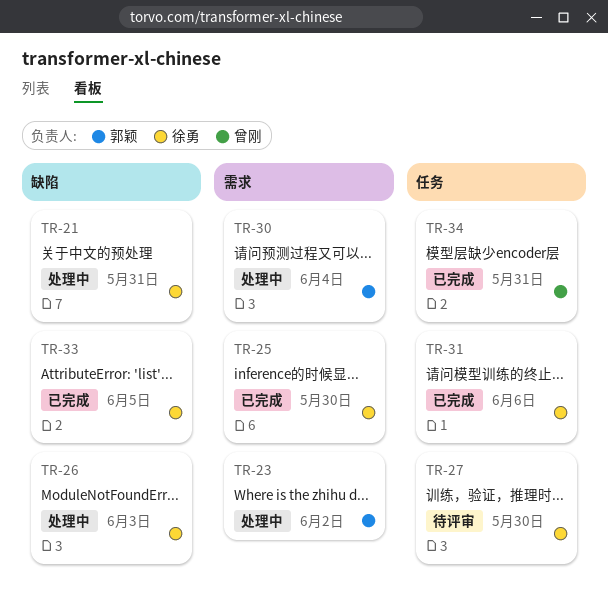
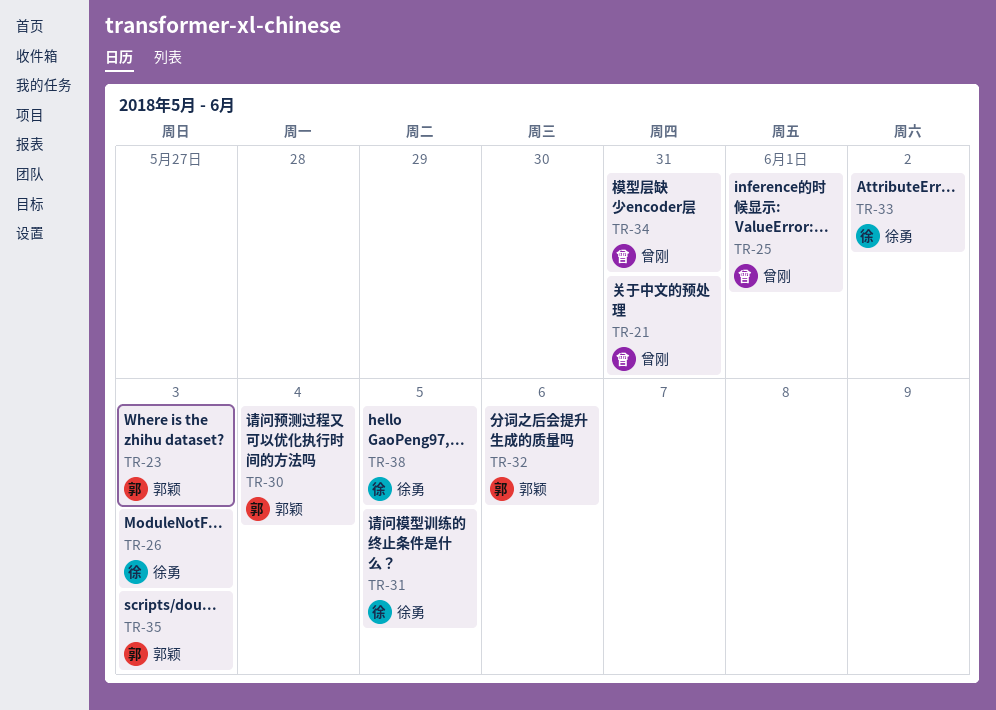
TR-21, owner: 徐勇 -> 曾刚
TR-23, due: Jun 2 -> Jun 3
TR-25, owner: 徐勇 -> 曾刚
TR-25, due: May 30 -> Jun 1
TR-27: present -> none
TR-31, due: Jun 6 -> Jun 5
TR-32: none -> present
TR-33, due: Jun 5 -> Jun 2
TR-35: none -> present
TR-38: none -> present

